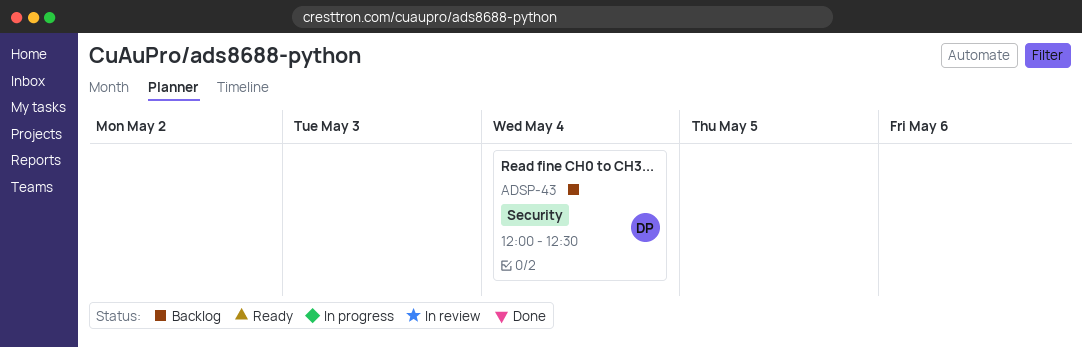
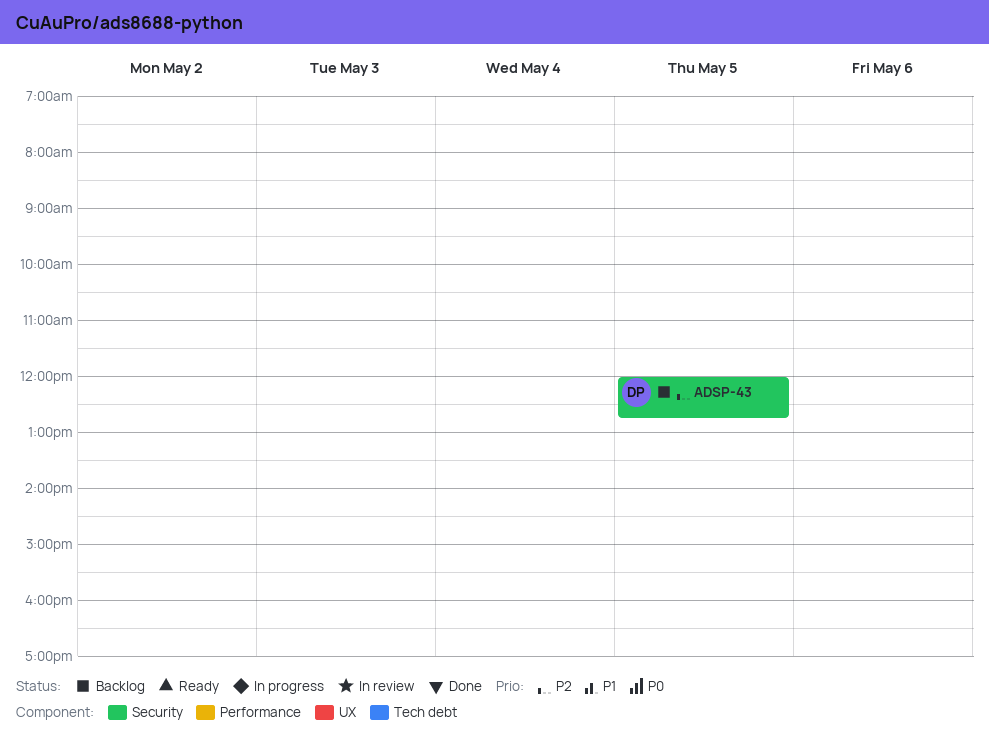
ADSP-43, day: May 4 -> May 5
ADSP-43, ends: 12:30 -> 12:45

